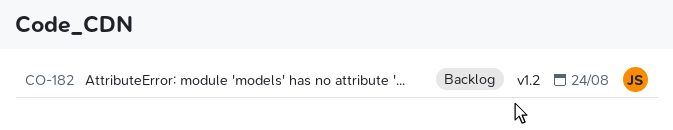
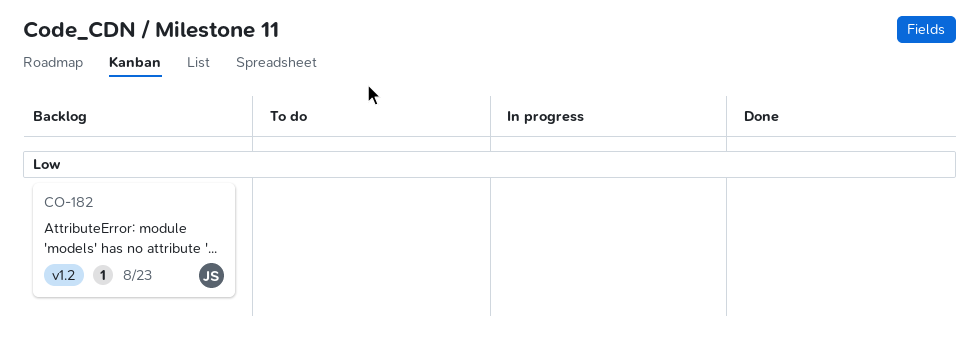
CO-182, due: Aug 24 -> Aug 23

